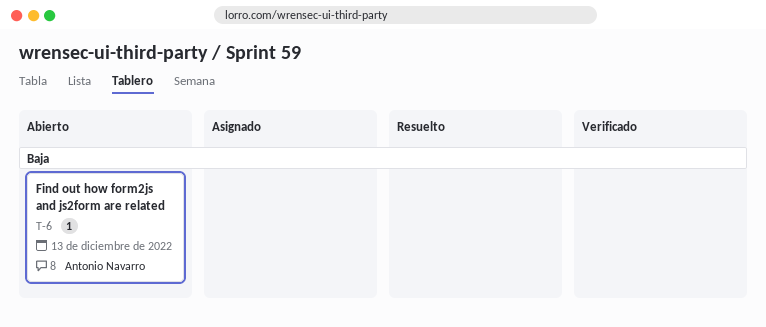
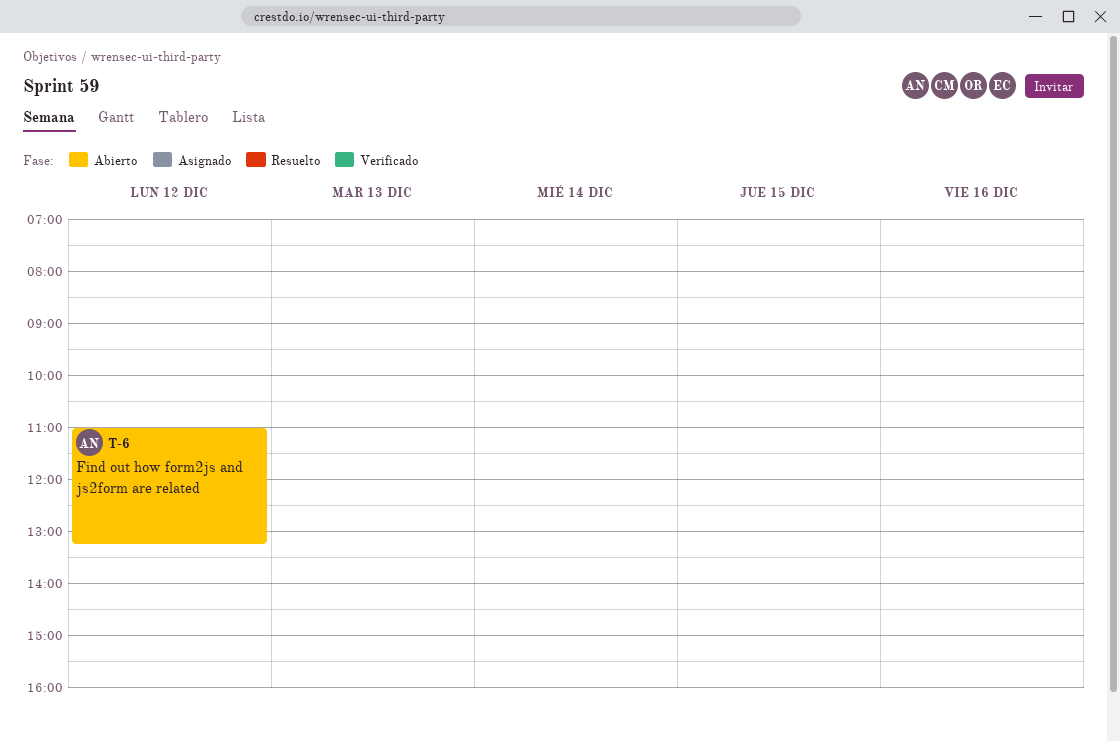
T-6, day: Dec 13 -> Dec 12

